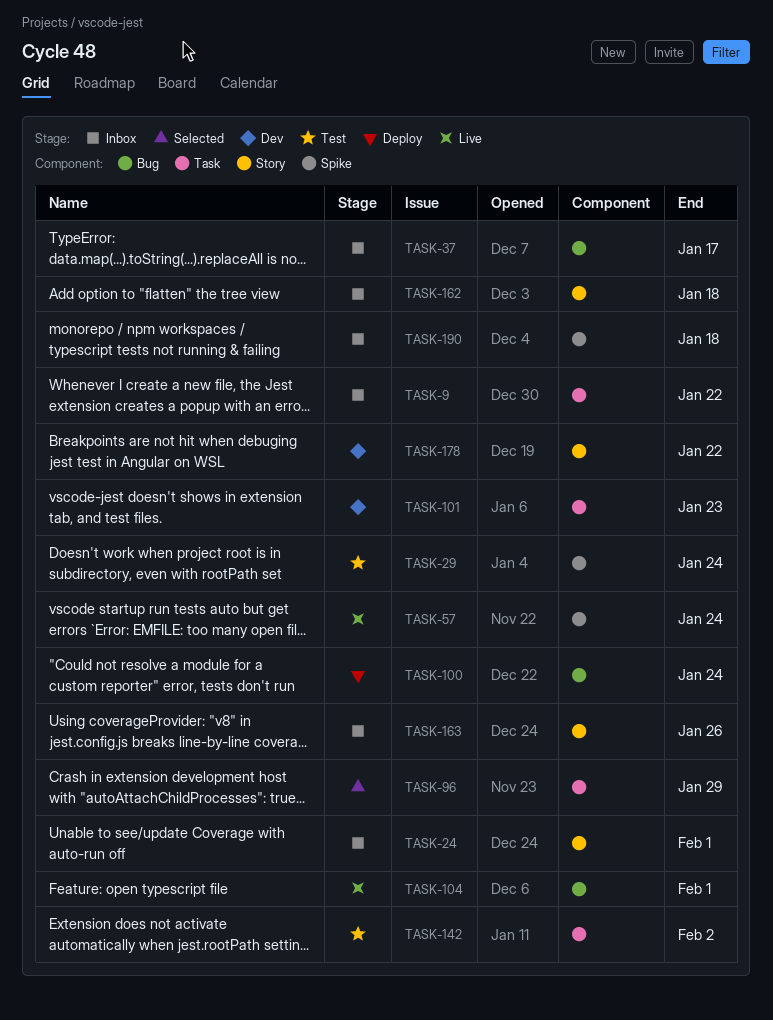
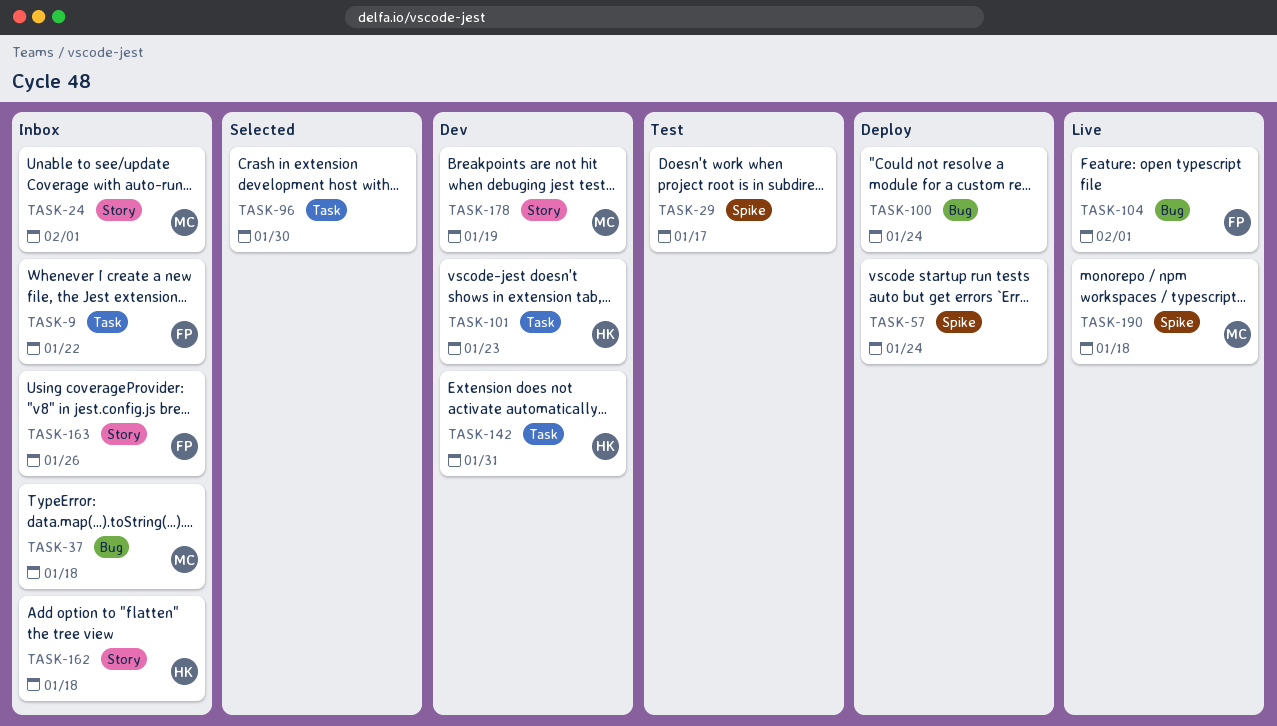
TASK-29, due: Jan 24 -> Jan 17
TASK-37, due: Jan 17 -> Jan 18
TASK-57, status: Live -> Deploy
TASK-96, due: Jan 29 -> Jan 30
TASK-142, status: Test -> Dev
TASK-142, due: Feb 2 -> Jan 31
TASK-178, due: Jan 22 -> Jan 19
TASK-190, status: Inbox -> Live

